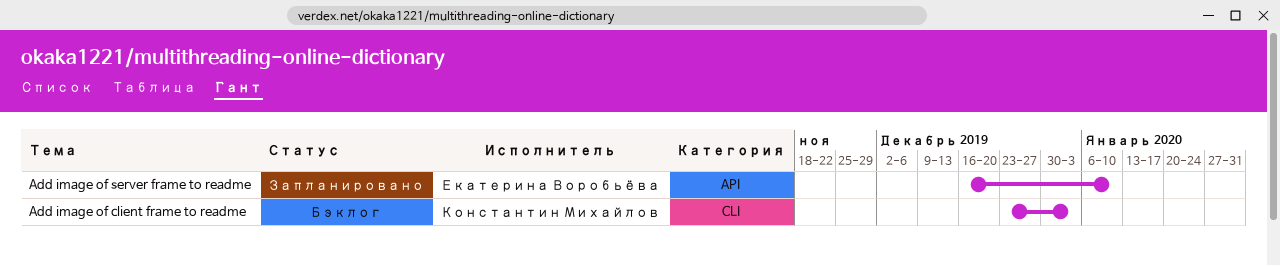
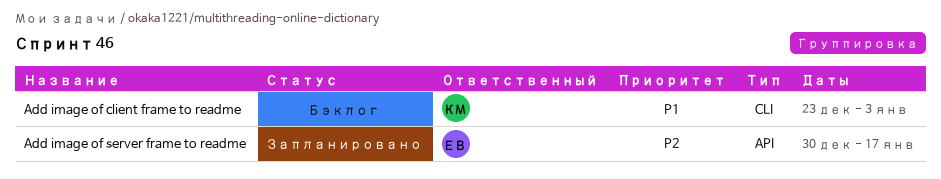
Add image of server frame to readme, start: Dec 16 -> Dec 30
Add image of server frame to readme, due: Jan 10 -> Jan 17

